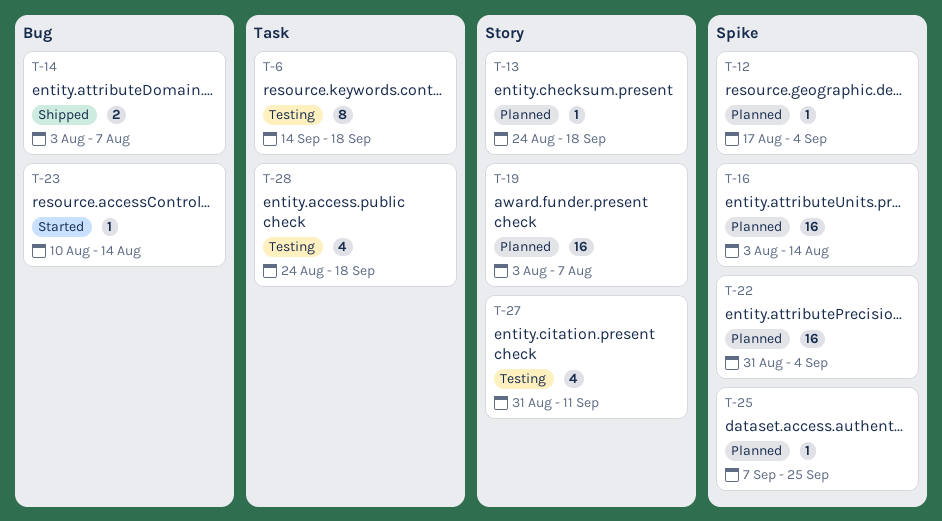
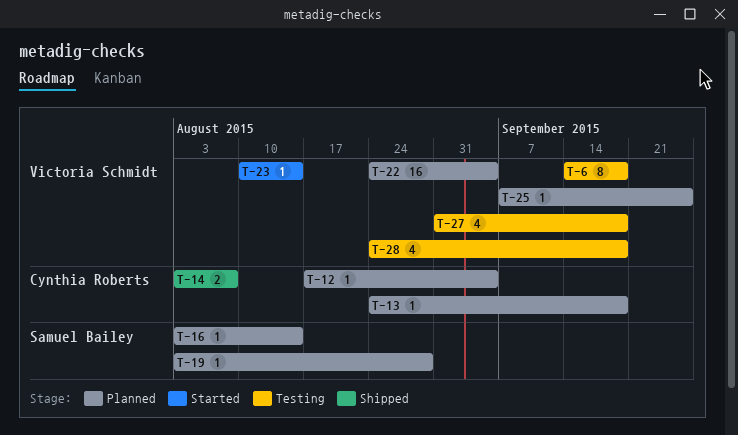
T-16, estimate: 16 -> 1
T-19, estimate: 16 -> 1
T-19, due: Aug 7 -> Aug 28
T-22, start: Aug 31 -> Aug 24
T-27, due: Sep 11 -> Sep 18

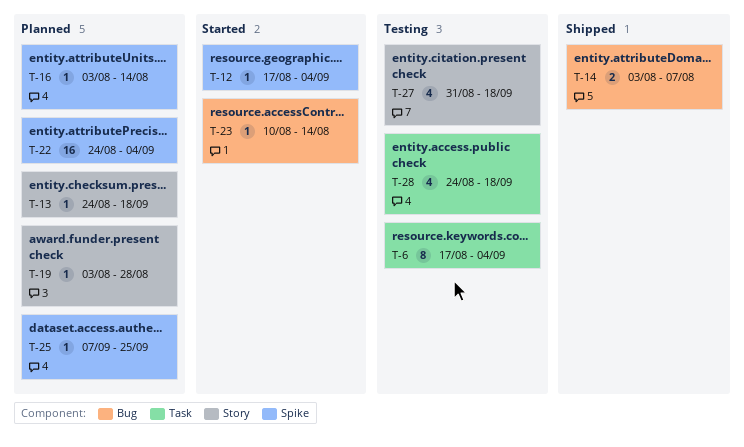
T-6, start: Sep 14 -> Aug 17
T-6, due: Sep 18 -> Sep 4
T-12, status: Planned -> Started

